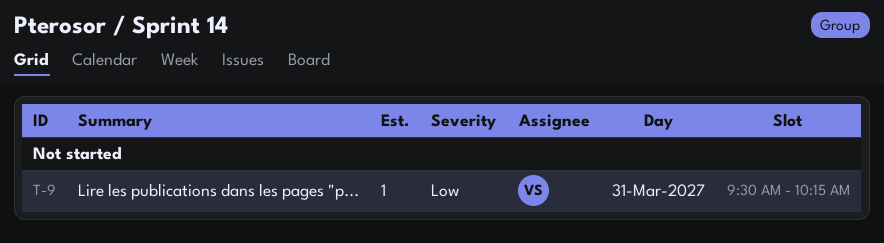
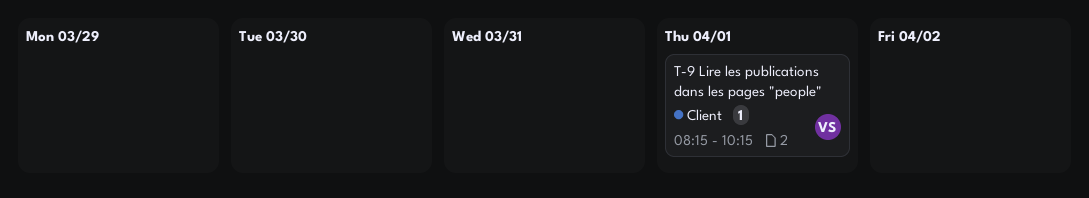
T-9, day: Mar 31 -> Apr 1
T-9, begins: 09:30 -> 08:15

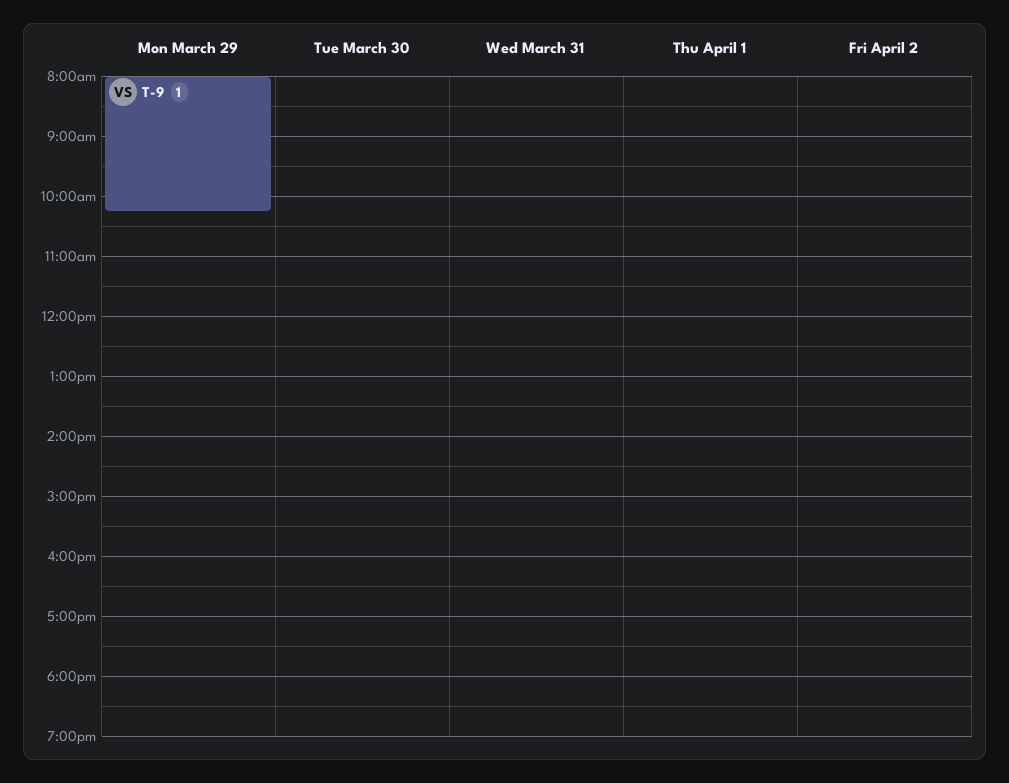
T-9, day: Apr 1 -> Mar 29
T-9, begins: 08:15 -> 08:00

